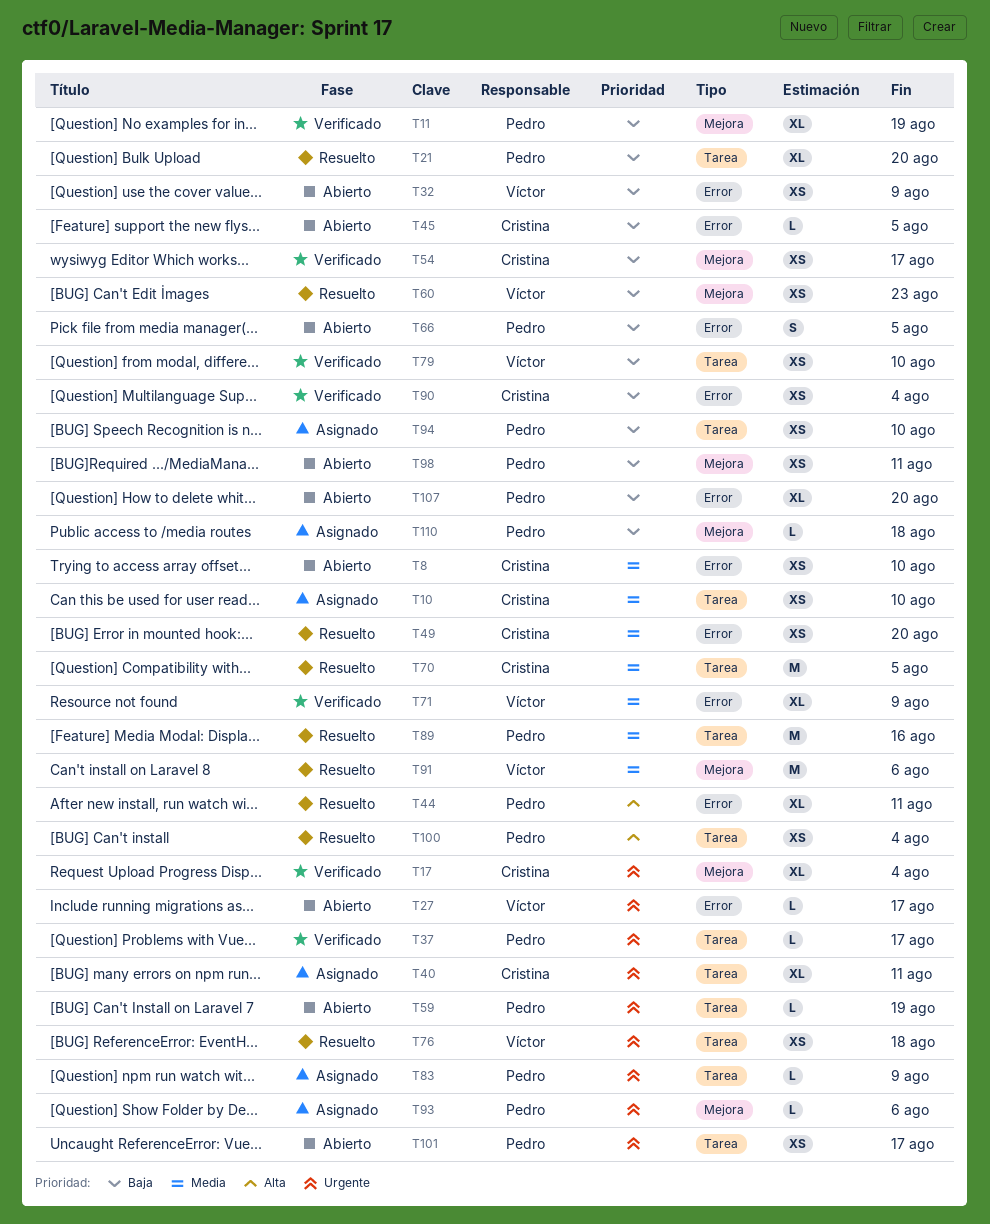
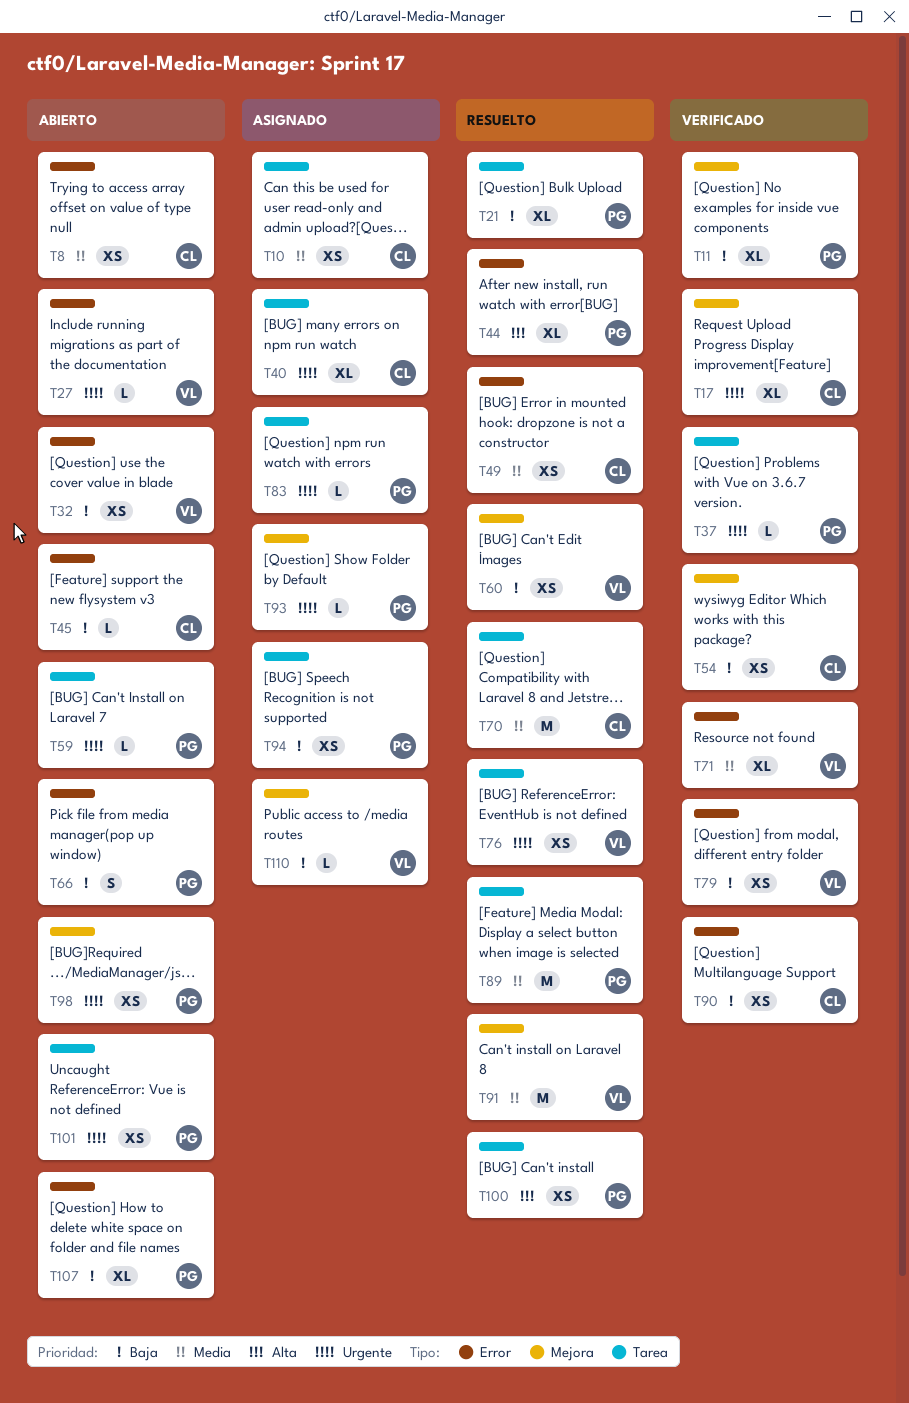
T79, label: Tarea -> Error
T98, priority: Baja -> Urgente
T110, owner: Pedro -> Víctor

